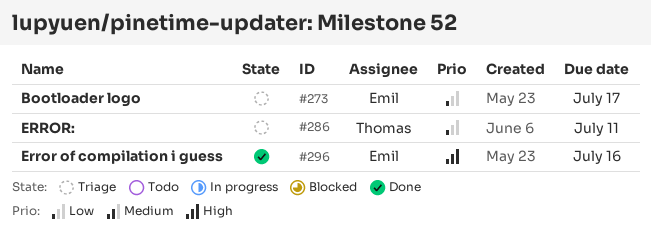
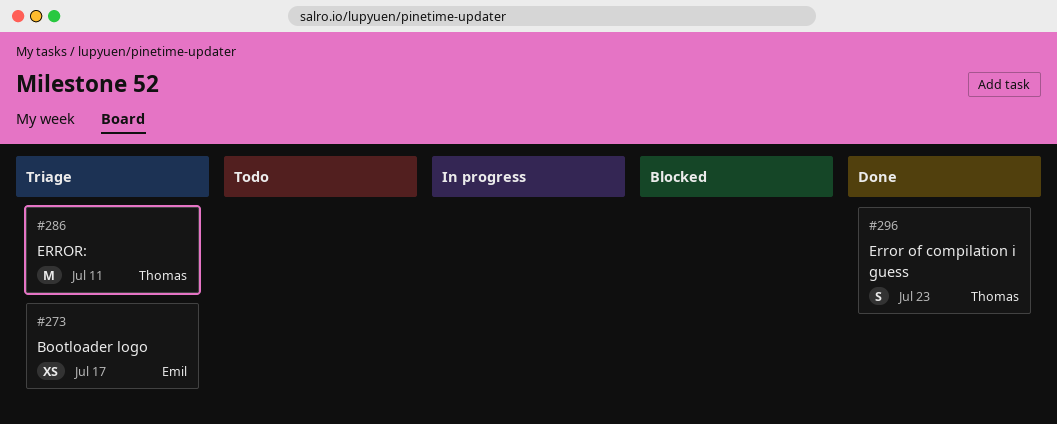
#296, owner: Emil -> Thomas
#296, due: Jul 16 -> Jul 23

